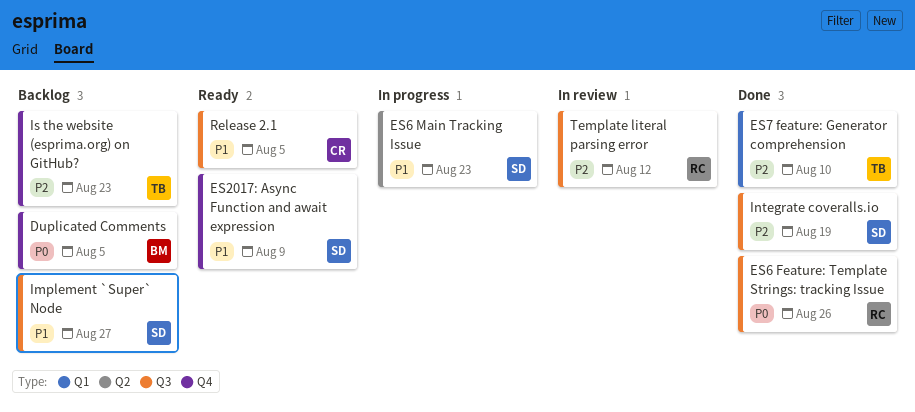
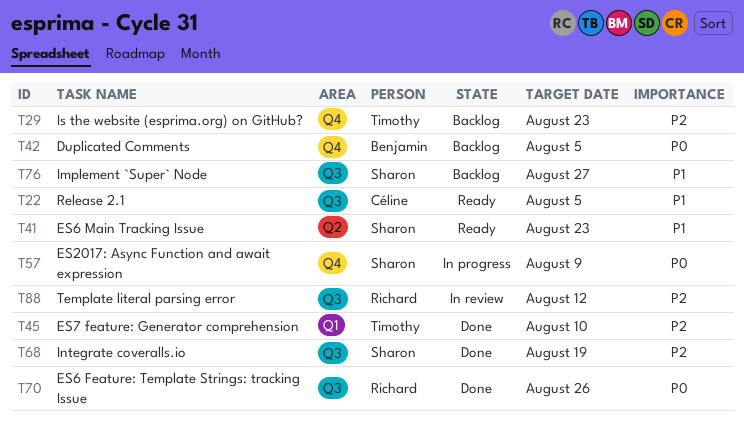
ES2017: Async Function and await expression, status: Ready -> In progress
ES2017: Async Function and await expression, priority: P1 -> P0
ES6 Main Tracking Issue, status: In progress -> Ready

